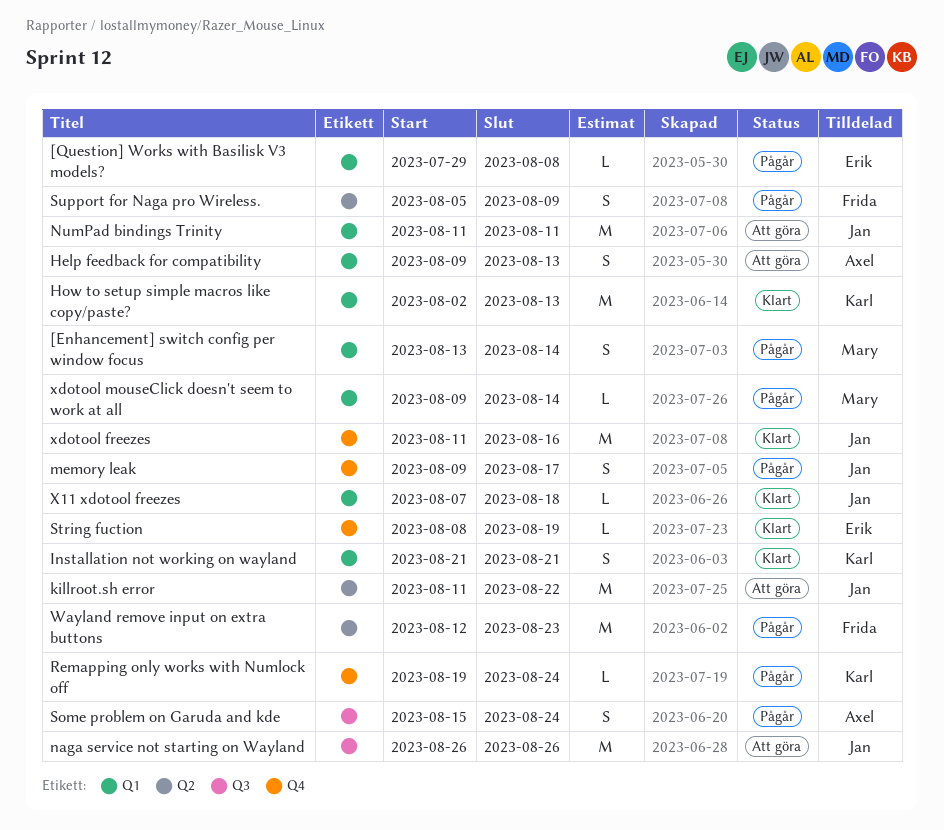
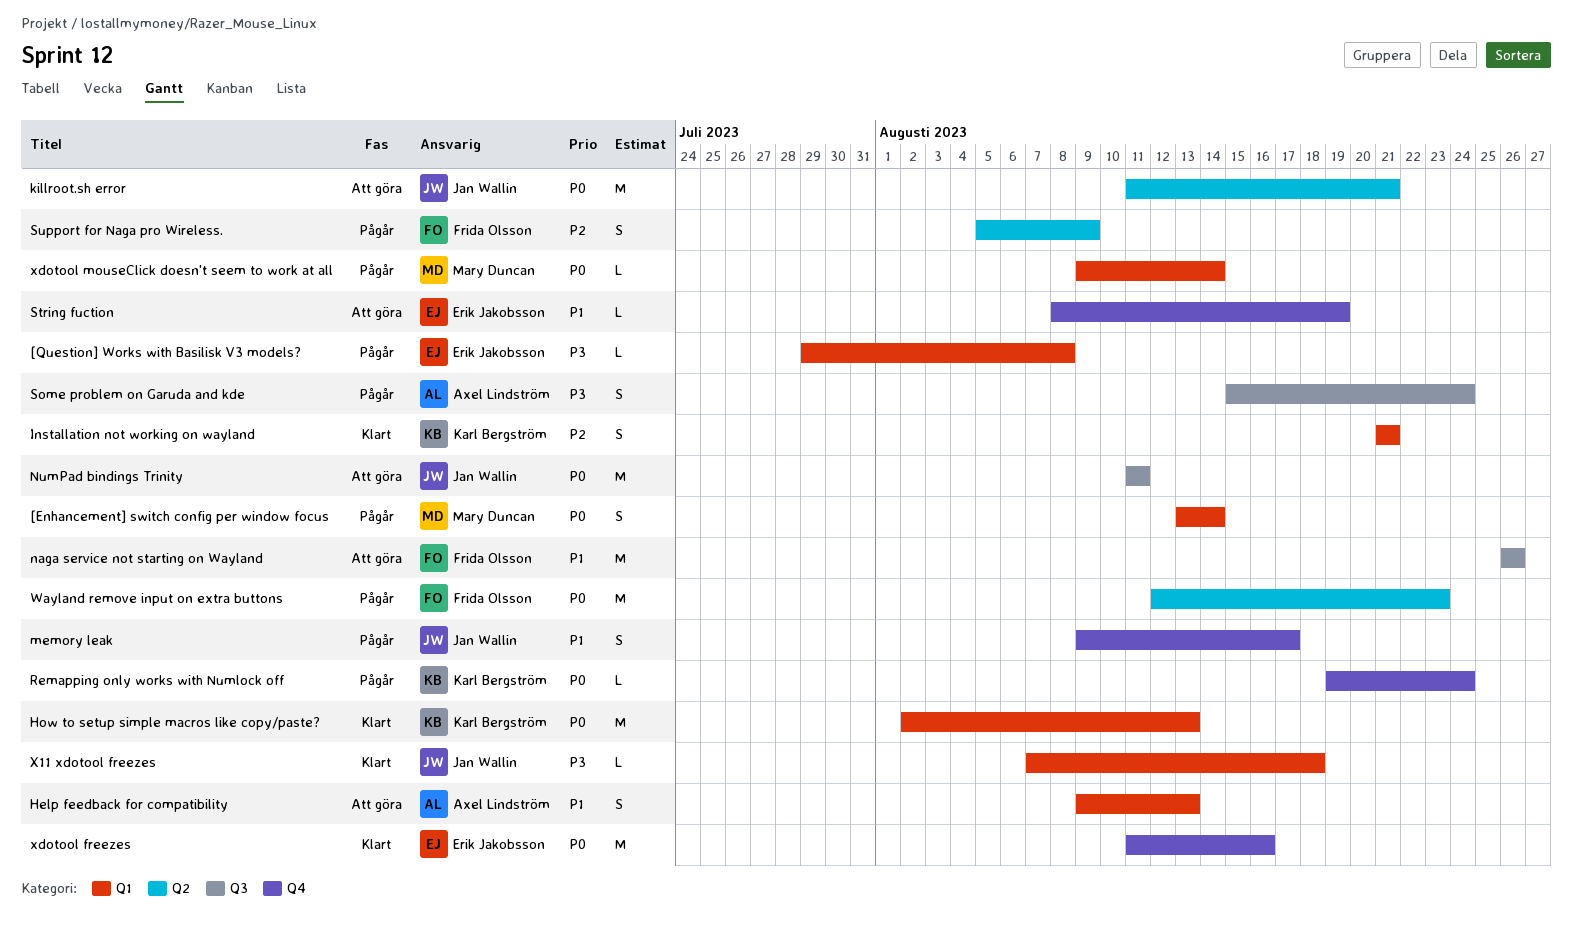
killroot.sh error, due: Aug 22 -> Aug 21
naga service not starting on Wayland, owner: Jan Wallin -> Frida Olsson
NumPad bindings Trinity, label: Q1 -> Q3
String fuction, status: Klart -> Att göra
xdotool freezes, owner: Jan Wallin -> Erik Jakobsson

